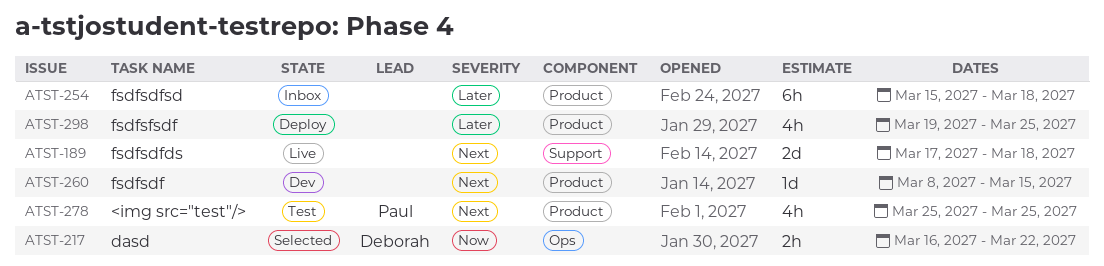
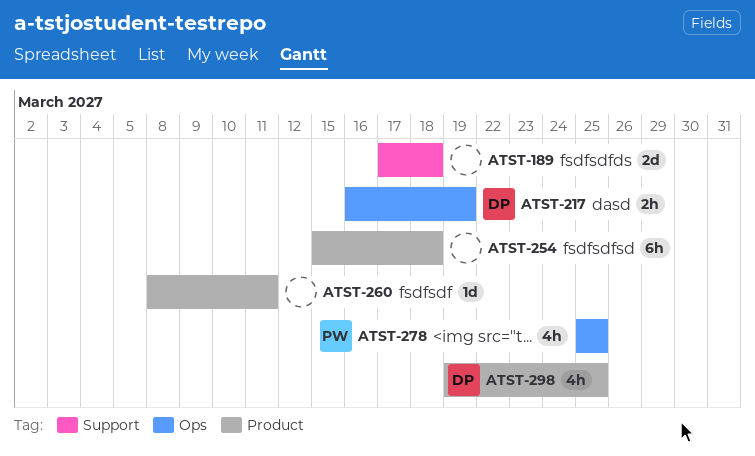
ATST-217, due: Mar 22 -> Mar 19
ATST-260, due: Mar 15 -> Mar 11
ATST-278, label: Product -> Ops
ATST-298, owner: none -> Deborah

